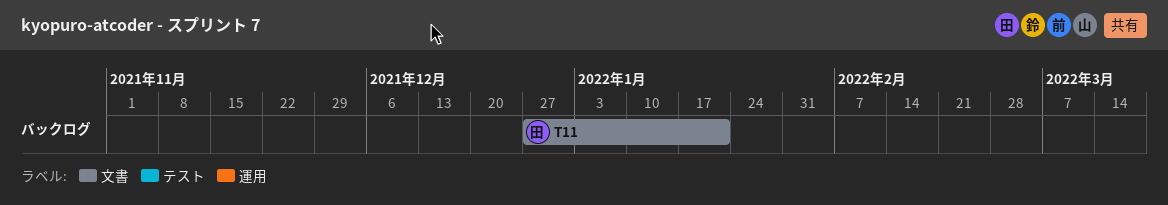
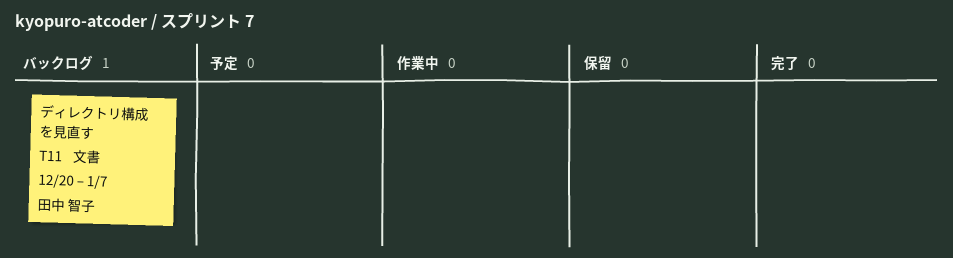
T11, start: Dec 27 -> Dec 20
T11, due: Jan 21 -> Jan 7

